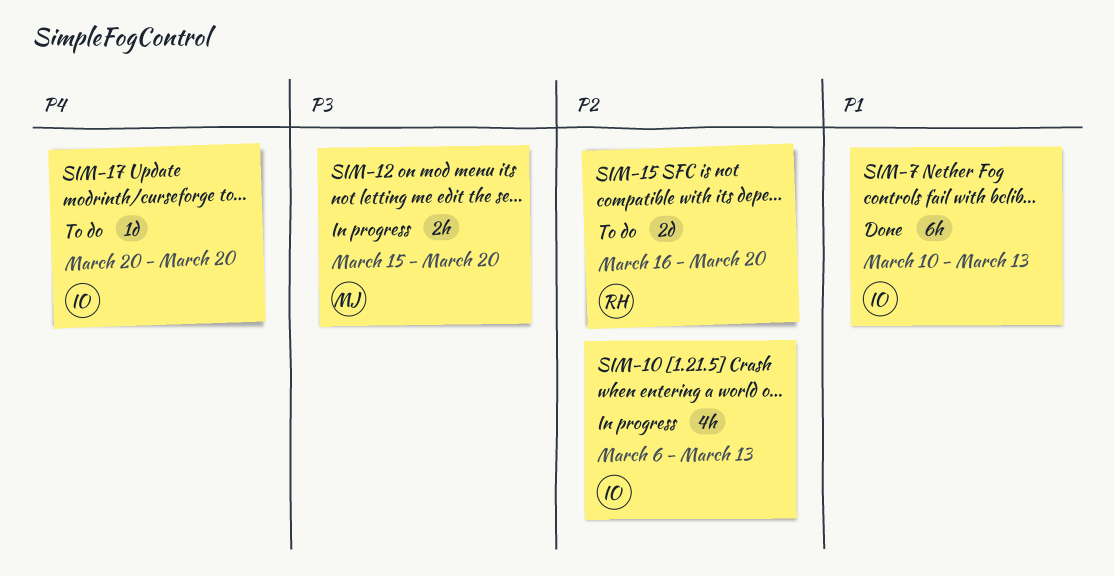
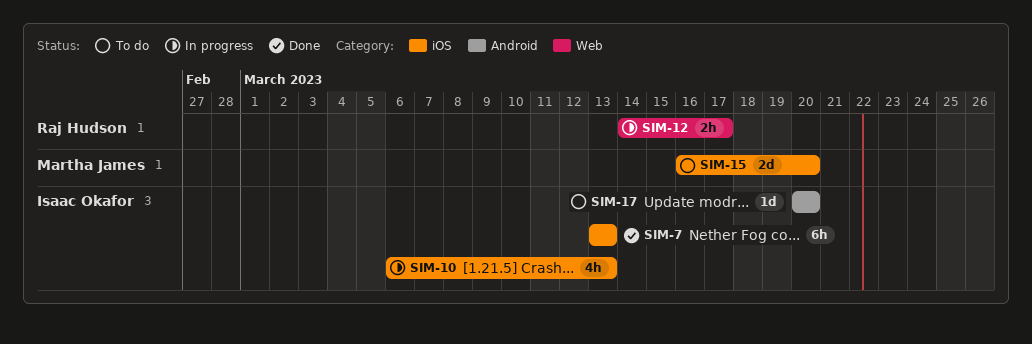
SIM-7, start: Mar 10 -> Mar 13
SIM-12, owner: Martha James -> Raj Hudson
SIM-12, start: Mar 15 -> Mar 14
SIM-12, due: Mar 20 -> Mar 17
SIM-15, owner: Raj Hudson -> Martha James

